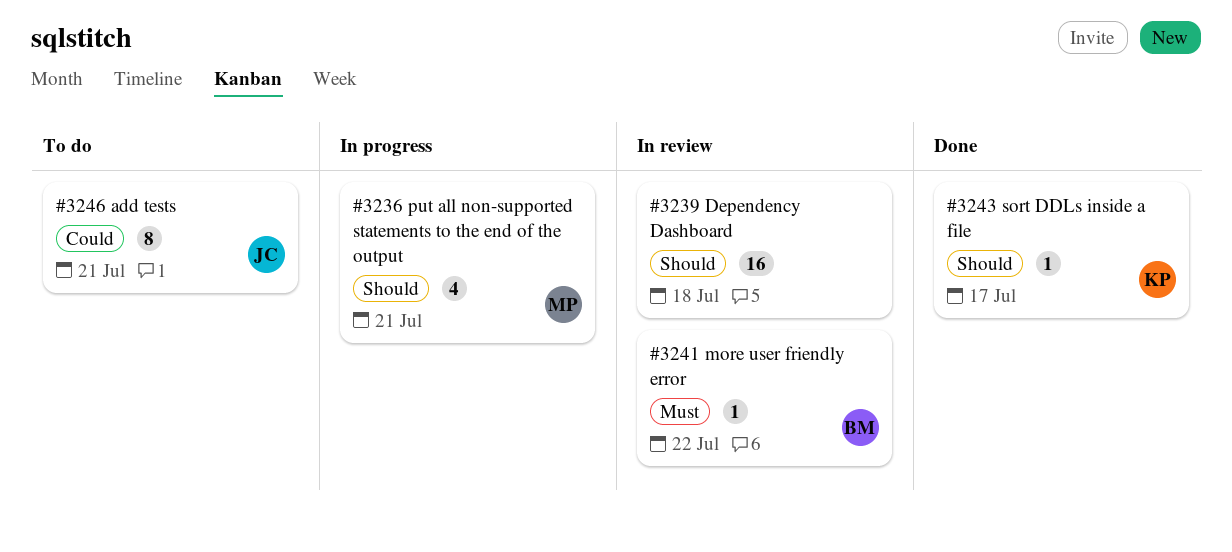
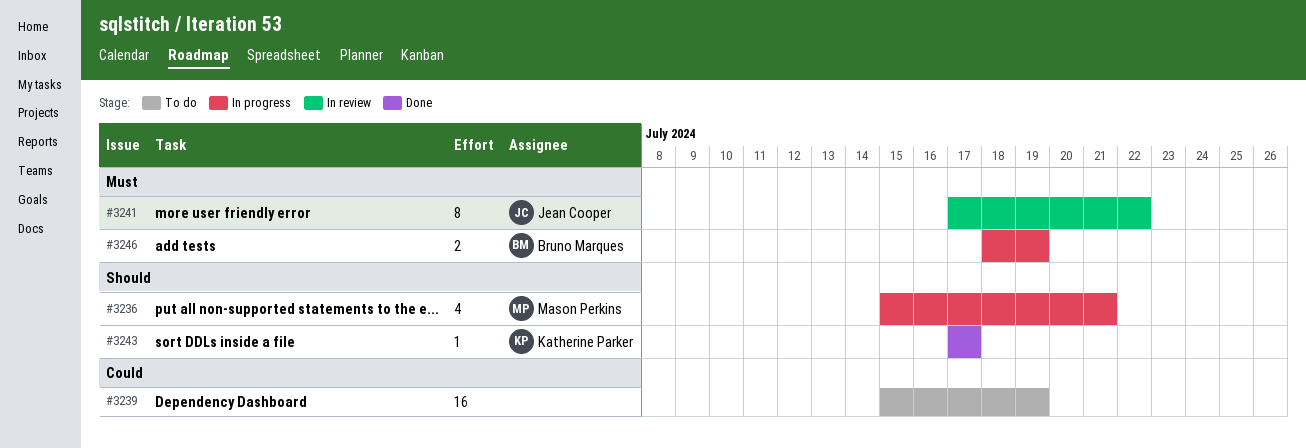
#3239, status: In review -> To do
#3239, priority: Should -> Could
#3239, due: Jul 18 -> Jul 19
#3241, owner: Bruno Marques -> Jean Cooper
#3241, estimate: 1 -> 8
#3246, status: To do -> In progress
#3246, owner: Jean Cooper -> Bruno Marques
#3246, priority: Could -> Must
#3246, estimate: 8 -> 2
#3246, due: Jul 21 -> Jul 19

